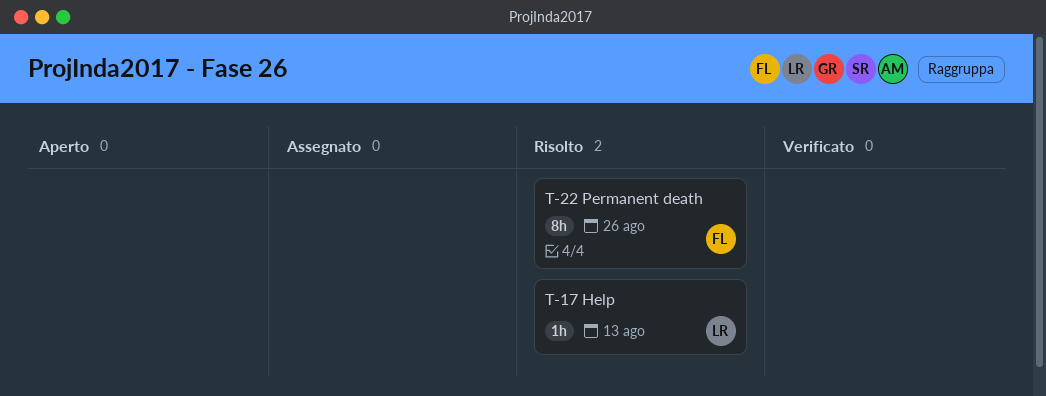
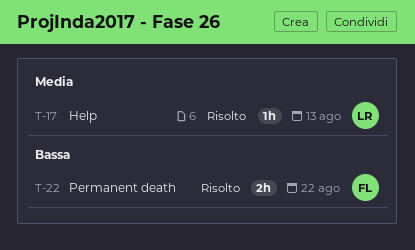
T-22, estimate: 8h -> 2h
T-22, due: Aug 26 -> Aug 22

